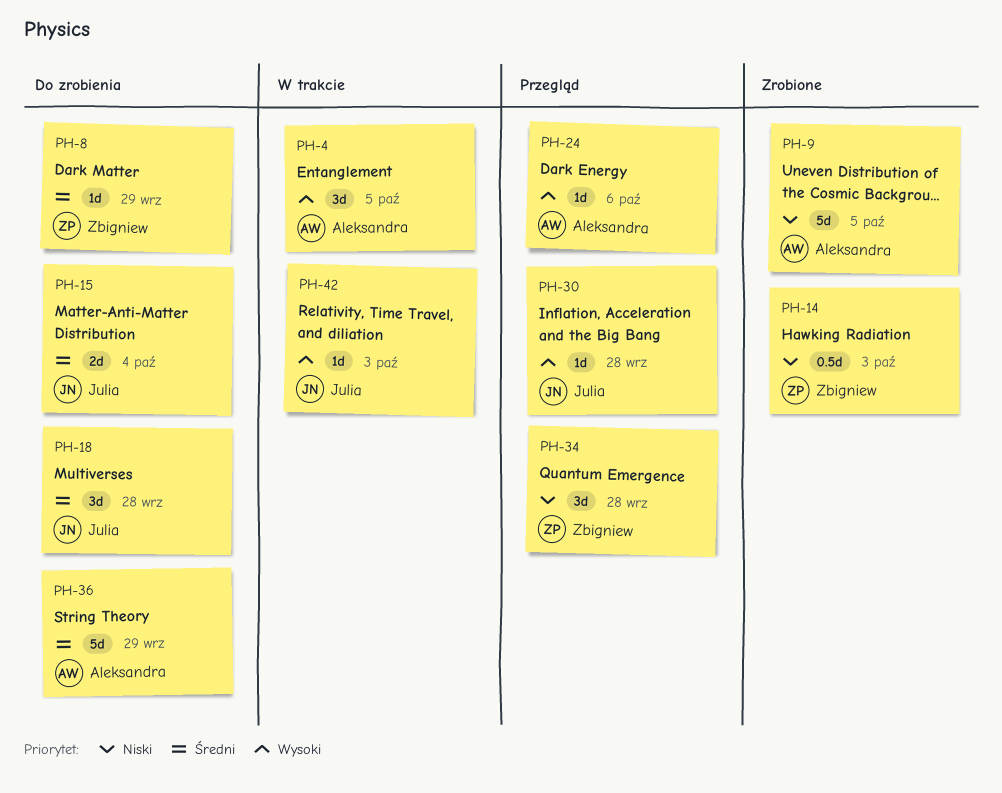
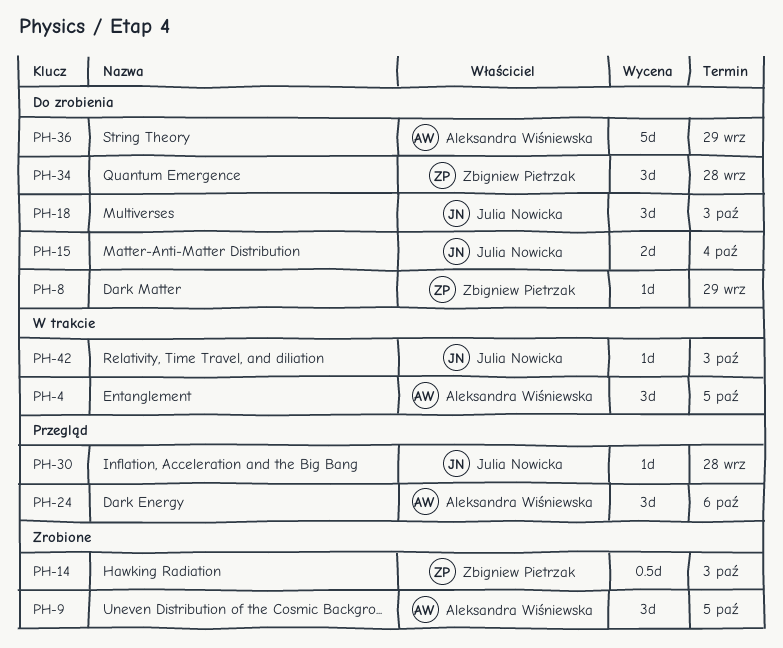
PH-9, estimate: 5d -> 3d
PH-18, due: Sep 28 -> Oct 3
PH-24, estimate: 1d -> 3d
PH-34, status: Przegląd -> Do zrobienia

